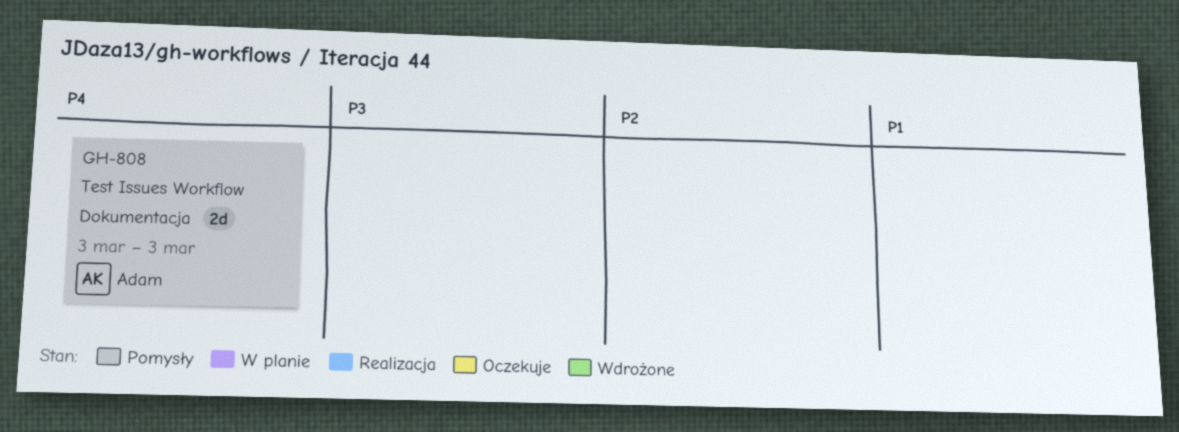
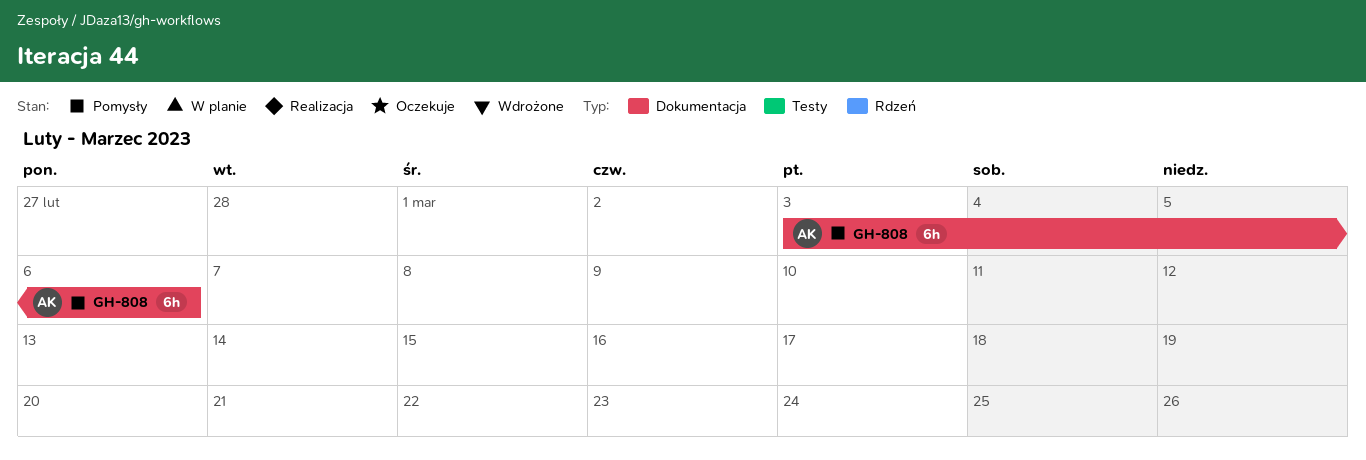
GH-808, estimate: 2d -> 6h
GH-808, due: Mar 3 -> Mar 6

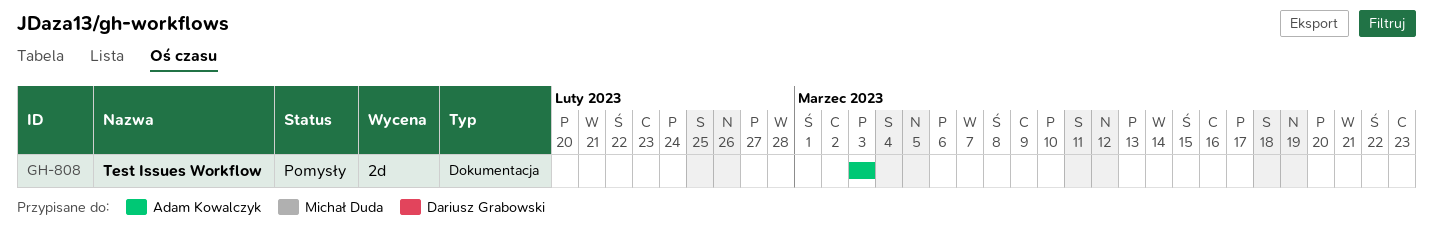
GH-808, estimate: 6h -> 2d
GH-808, due: Mar 6 -> Mar 3

